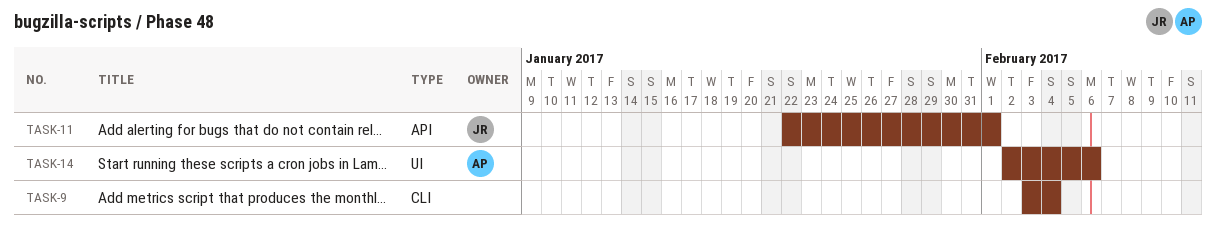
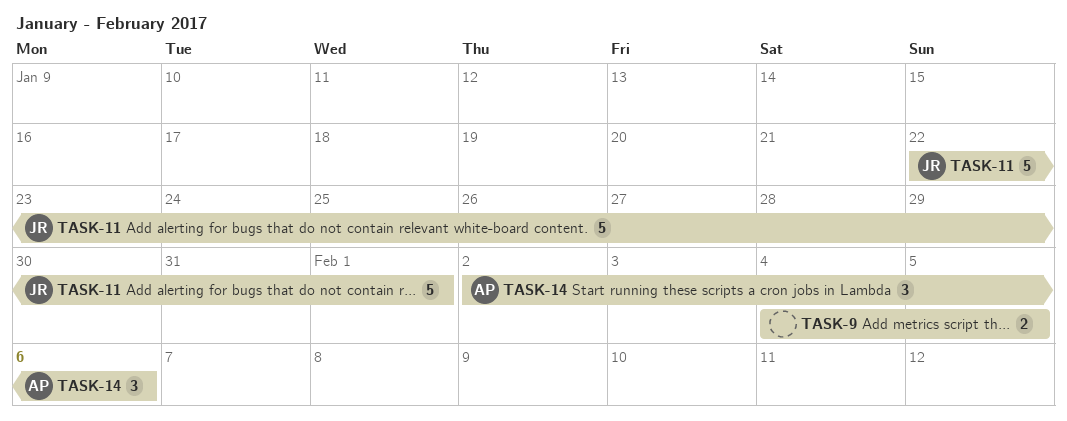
TASK-9, start: Feb 3 -> Feb 4
TASK-9, due: Feb 4 -> Feb 5

